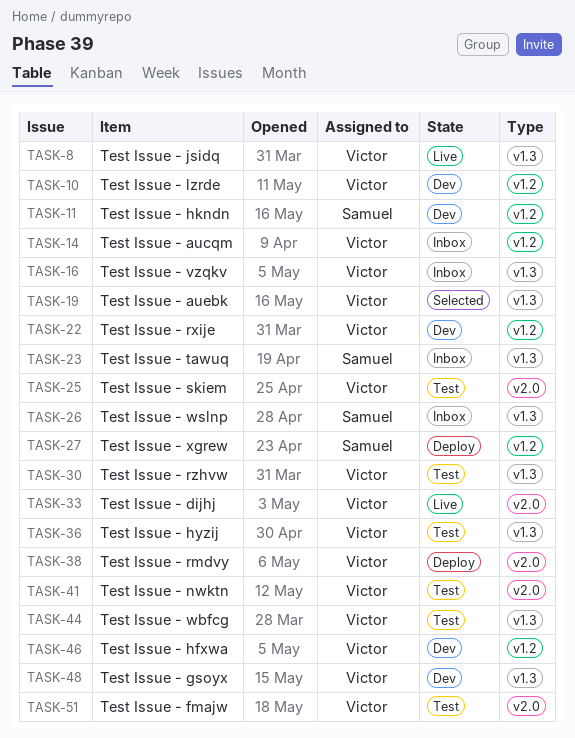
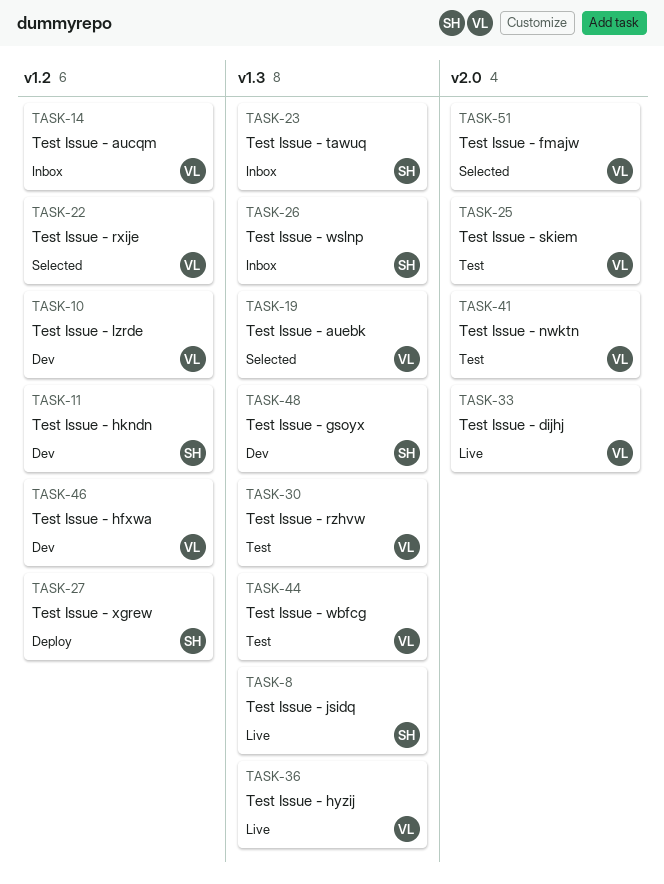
TASK-8, owner: Victor -> Samuel
TASK-16: present -> none
TASK-22, status: Dev -> Selected
TASK-36, status: Test -> Live
TASK-38: present -> none
TASK-48, owner: Victor -> Samuel
TASK-51, status: Test -> Selected

